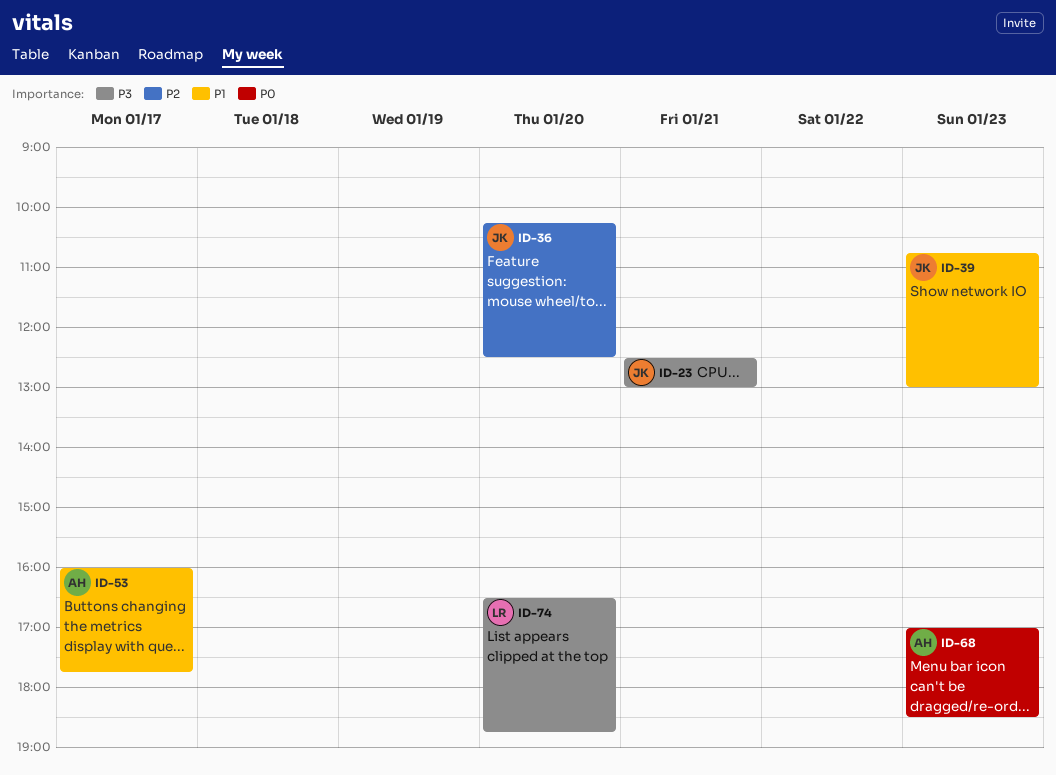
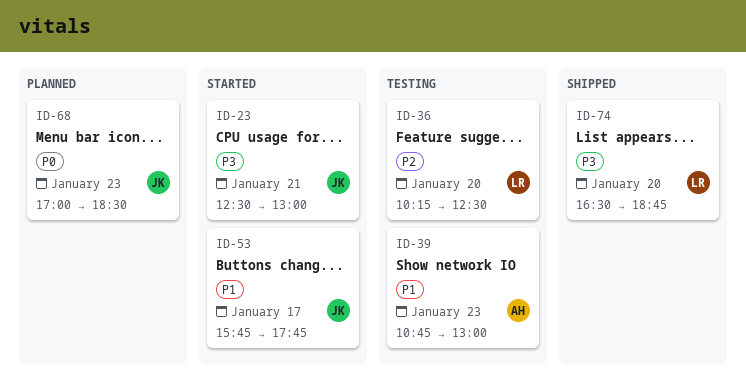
ID-36, owner: JK -> LR
ID-39, owner: JK -> AH
ID-53, owner: AH -> JK
ID-53, begins: 16:00 -> 15:45
ID-68, owner: AH -> JK

